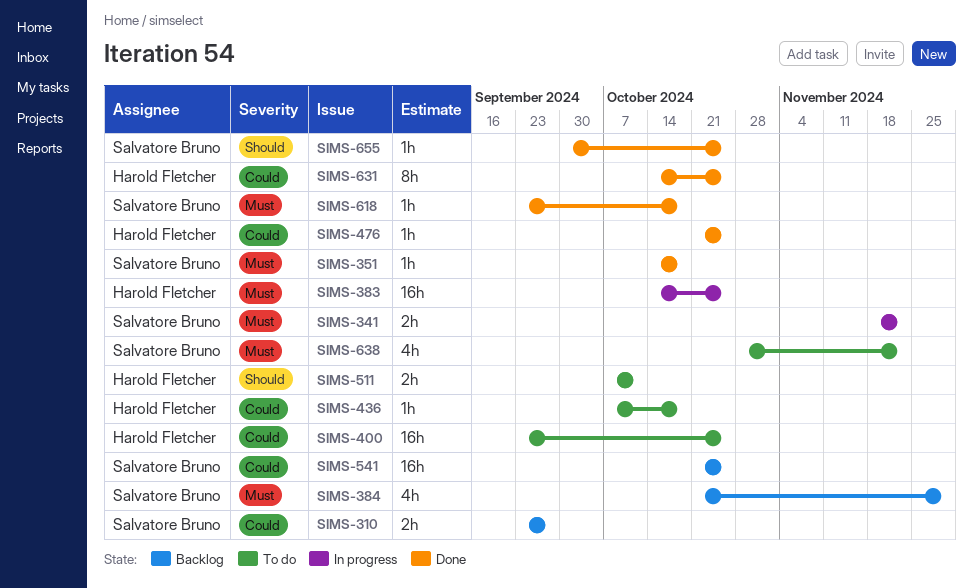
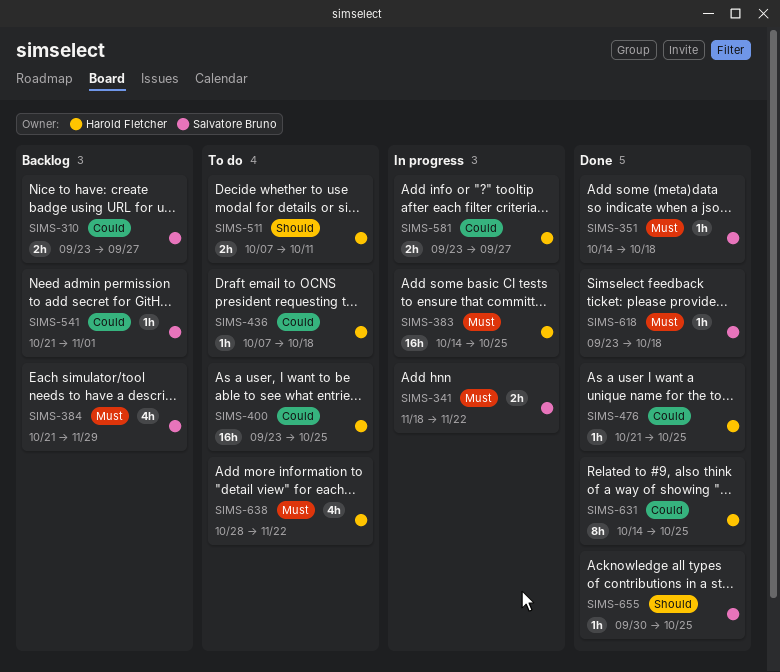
SIMS-541, estimate: 16h -> 1h
SIMS-541, due: Oct 25 -> Nov 1
SIMS-581: none -> present
SIMS-638, owner: Salvatore Bruno -> Harold Fletcher

